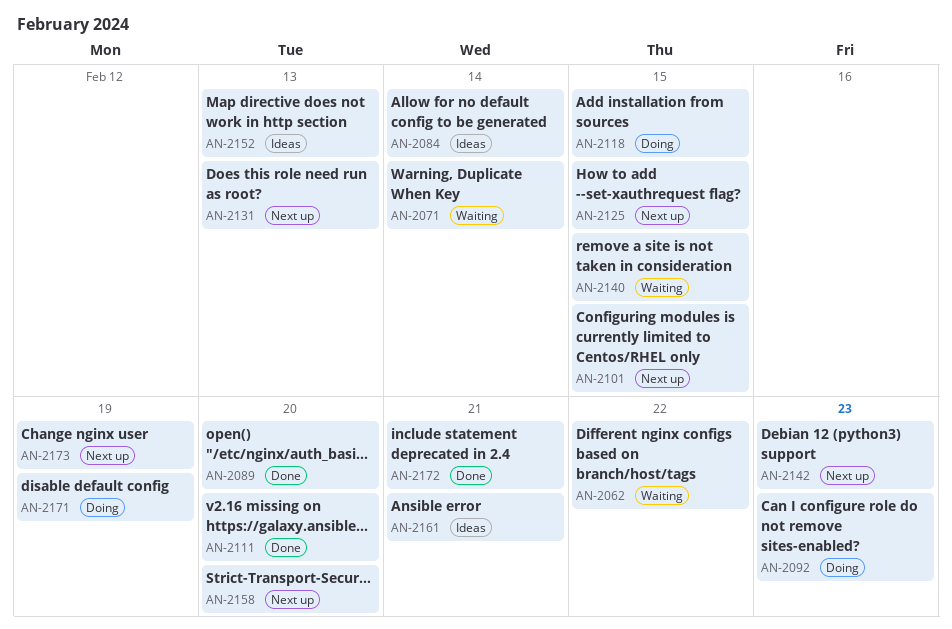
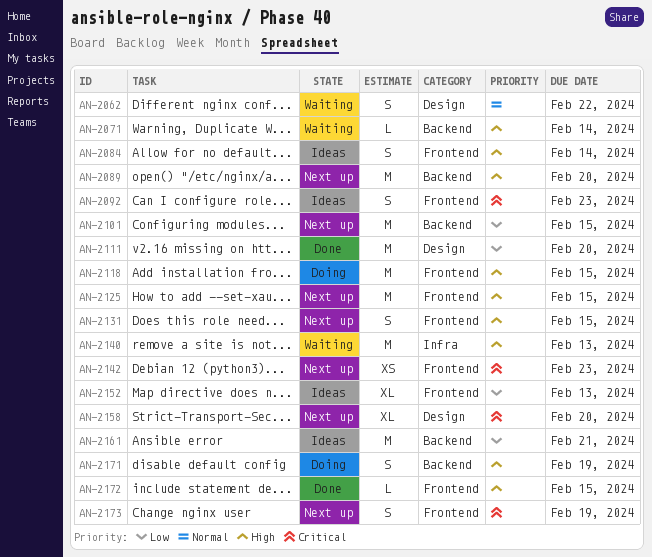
AN-2089, status: Done -> Next up
AN-2092, status: Doing -> Ideas
AN-2131, due: Feb 13 -> Feb 15
AN-2140, due: Feb 15 -> Feb 13
AN-2172, due: Feb 21 -> Feb 15

